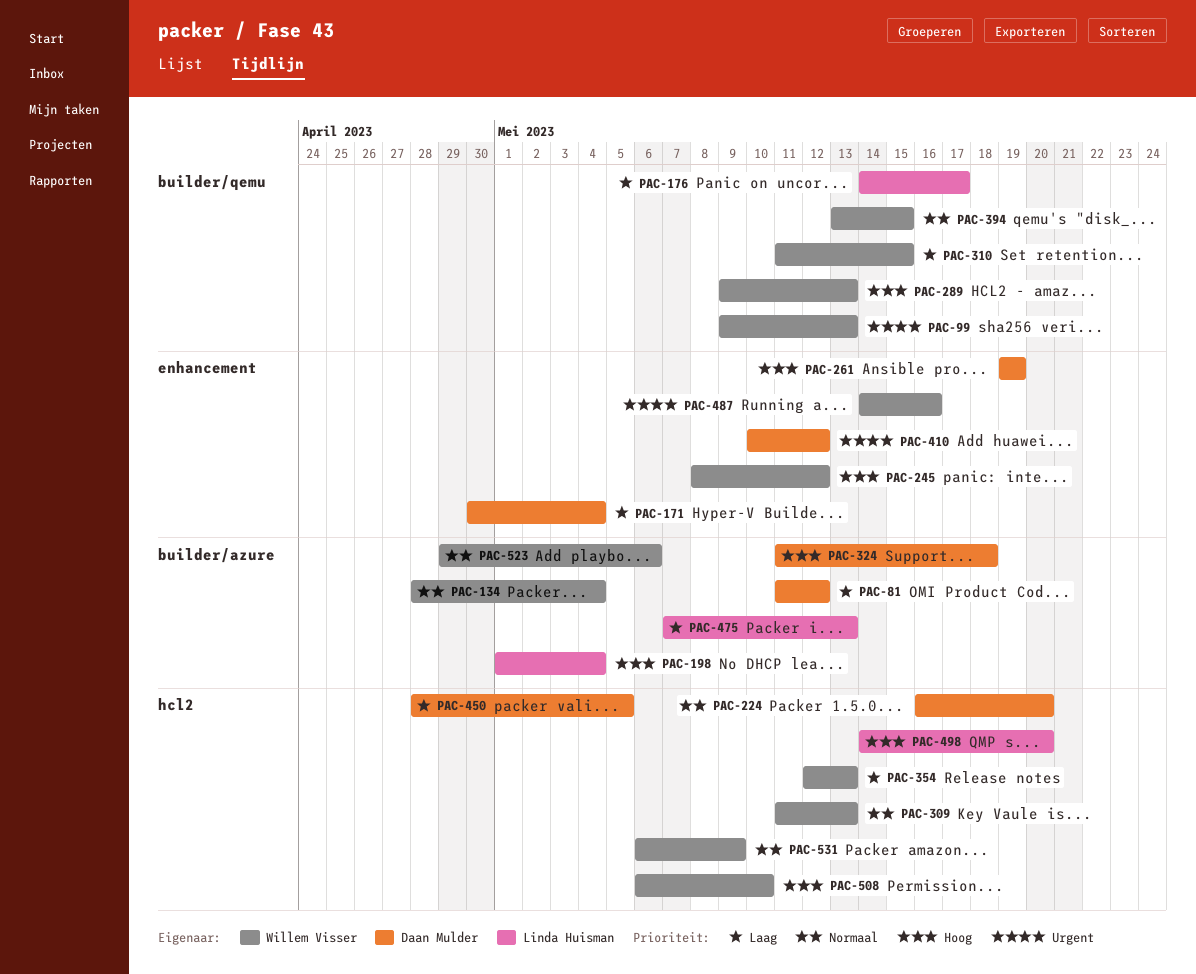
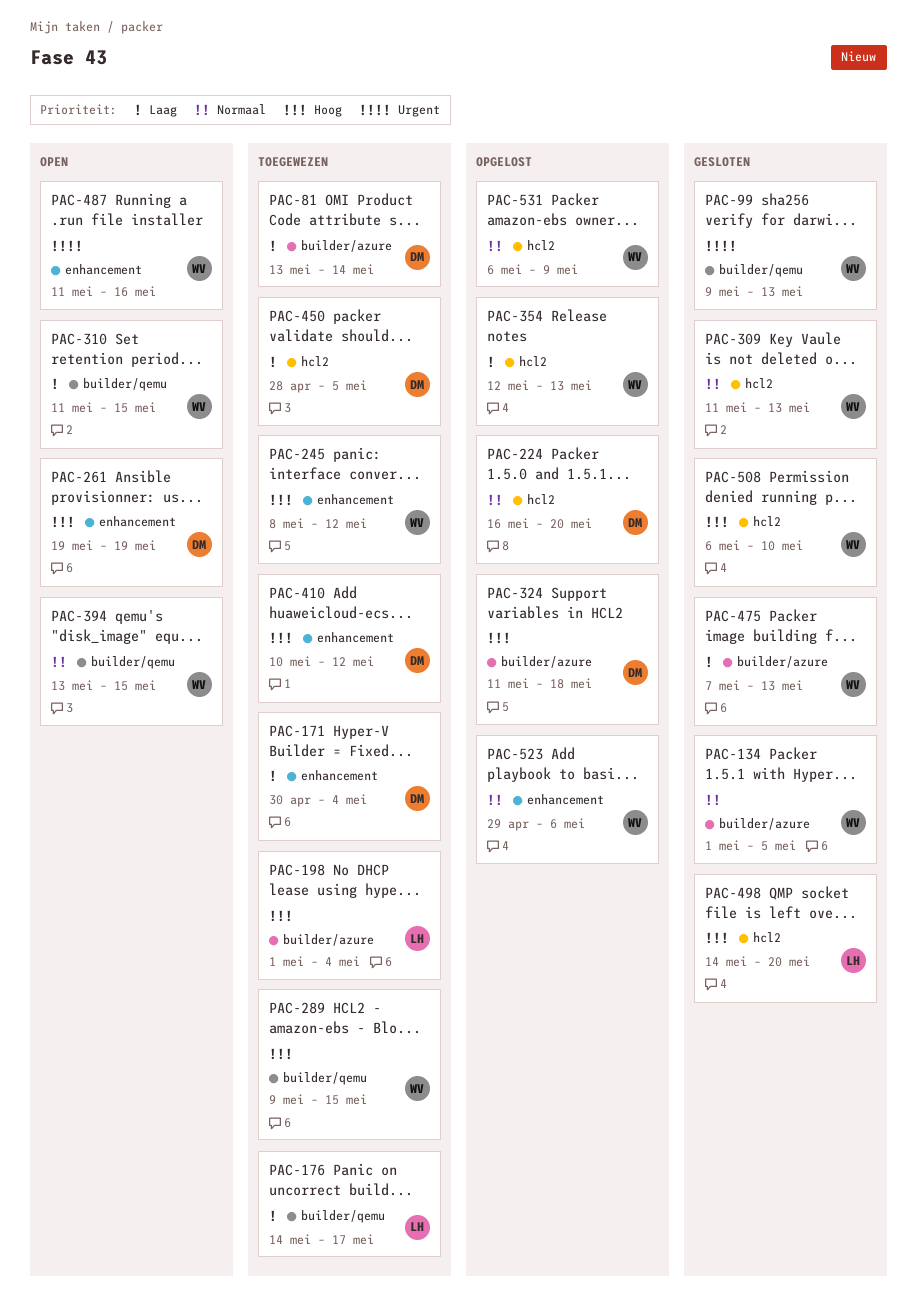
PAC-81, start: May 11 -> May 13
PAC-81, due: May 12 -> May 14
PAC-134, start: Apr 28 -> May 1
PAC-134, due: May 4 -> May 5
PAC-289, due: May 13 -> May 15
PAC-410, priority: Urgent -> Hoog
PAC-475, owner: Linda Huisman -> Willem Visser
PAC-487, start: May 14 -> May 11
PAC-523, label: builder/azure -> enhancement

